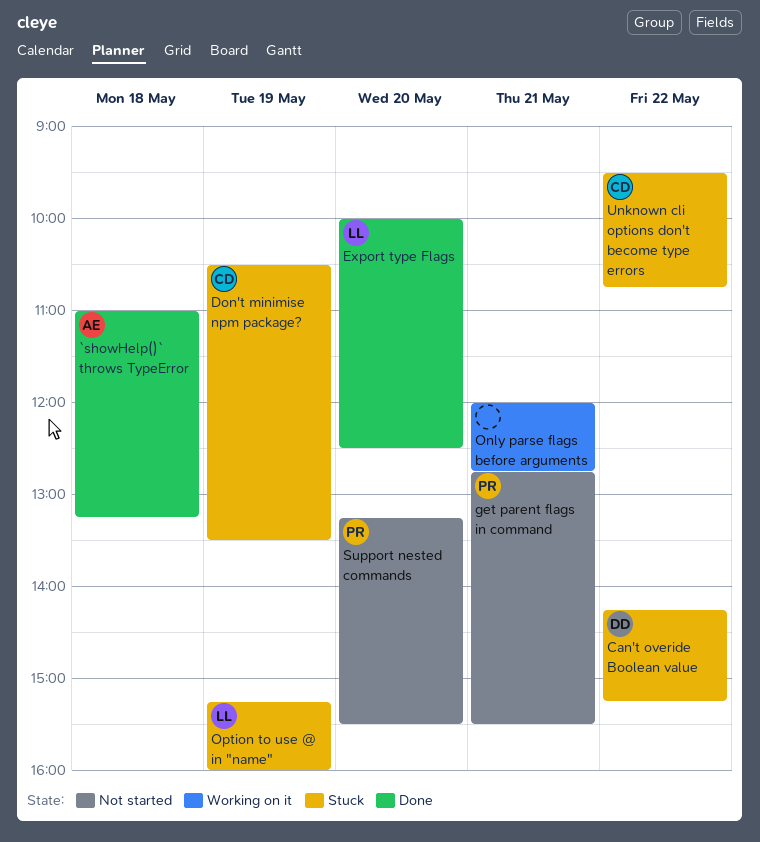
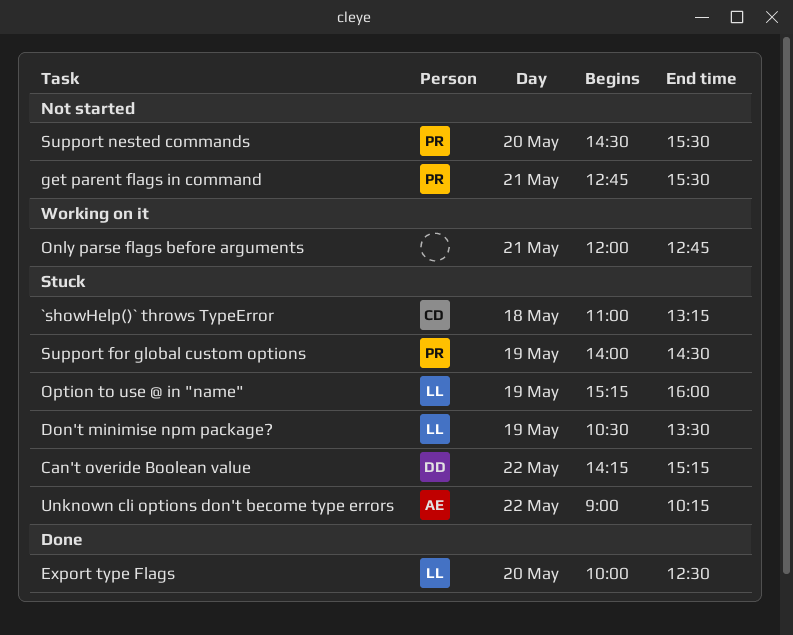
`showHelp()` throws TypeError, status: Done -> Stuck
`showHelp()` throws TypeError, owner: AE -> CD
Don't minimise npm package?, owner: CD -> LL
Support for global custom options: none -> present
Support nested commands, begins: 13:15 -> 14:30
Unknown cli options don't become type errors, owner: CD -> AE
Unknown cli options don't become type errors, begins: 09:30 -> 09:00
Unknown cli options don't become type errors, ends: 10:45 -> 10:15

